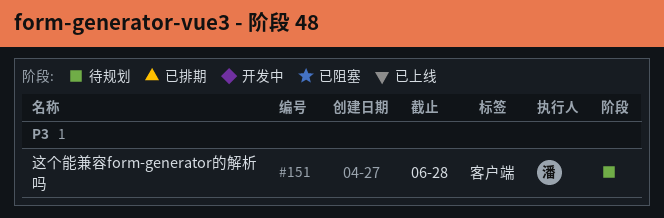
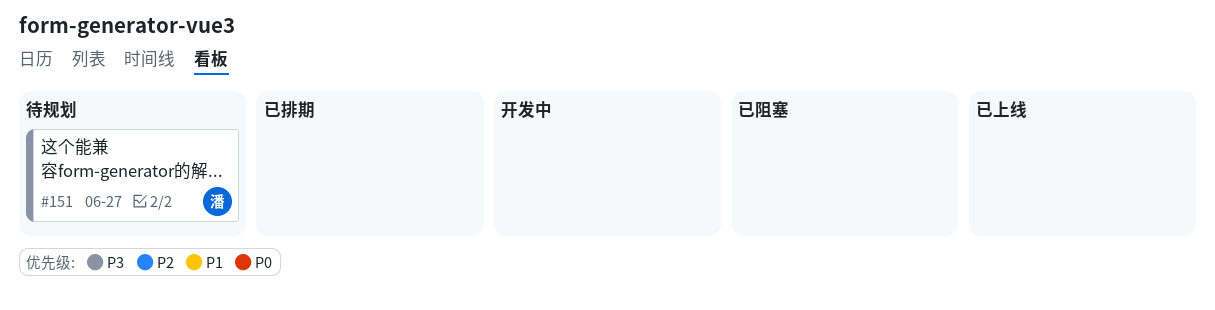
#151, due: Jun 28 -> Jun 27

